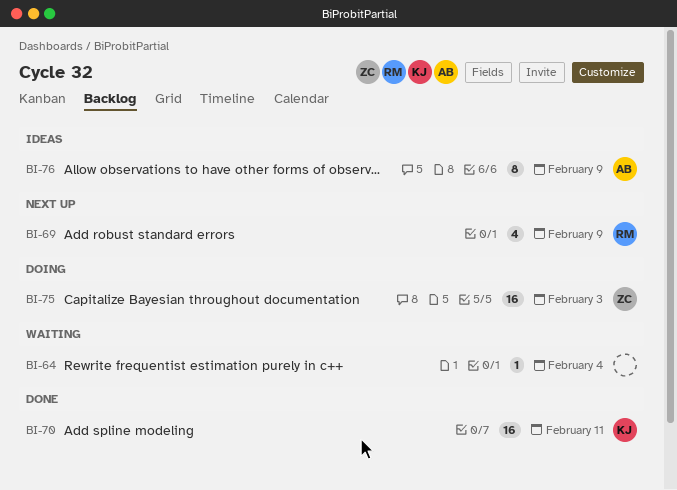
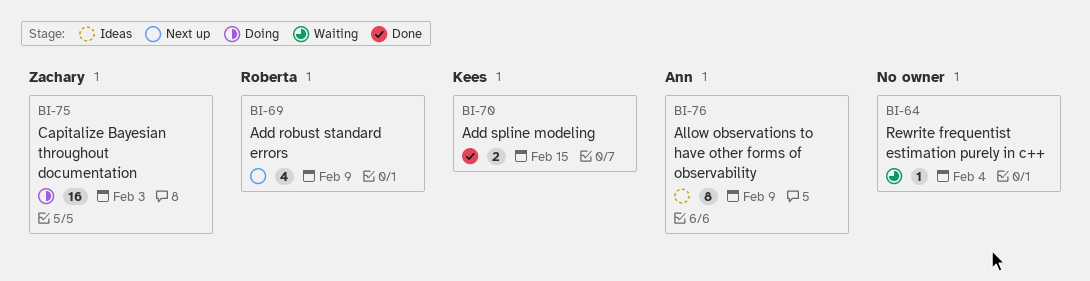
BI-70, estimate: 16 -> 2
BI-70, due: Feb 11 -> Feb 15

